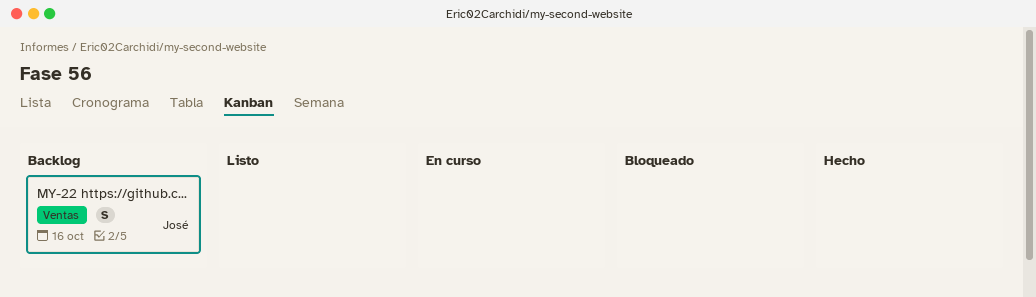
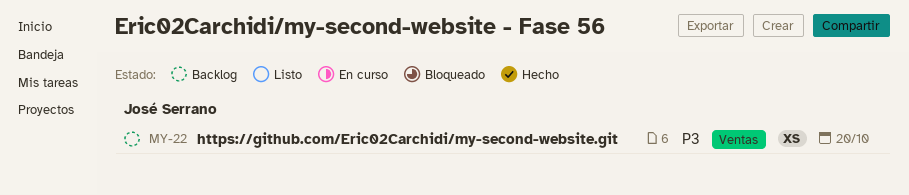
MY-22, estimate: S -> XS
MY-22, due: Oct 16 -> Oct 20

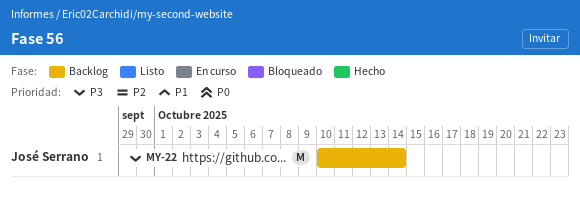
MY-22, estimate: XS -> M
MY-22, due: Oct 20 -> Oct 14

